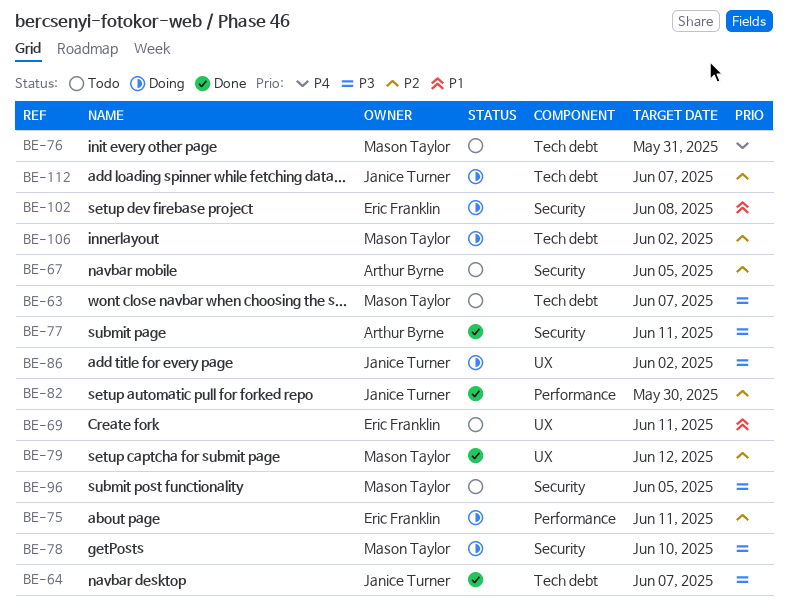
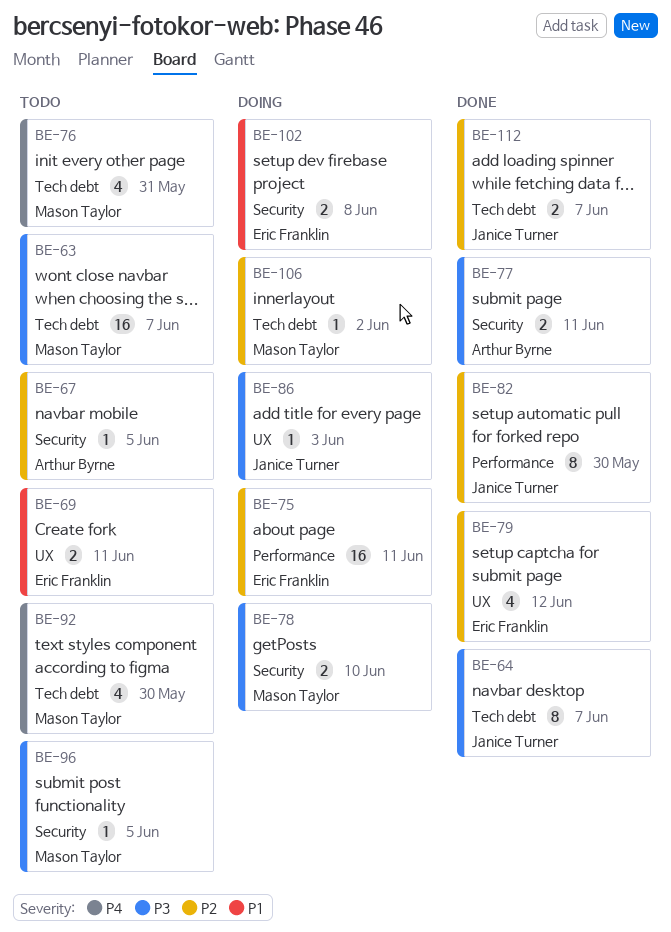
BE-79, owner: Mason Taylor -> Eric Franklin
BE-86, due: Jun 2 -> Jun 3
BE-92: none -> present
BE-112, status: Doing -> Done

